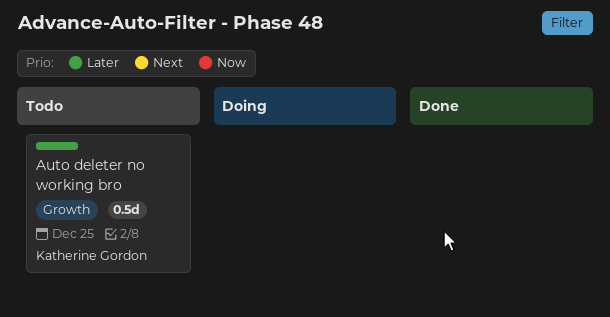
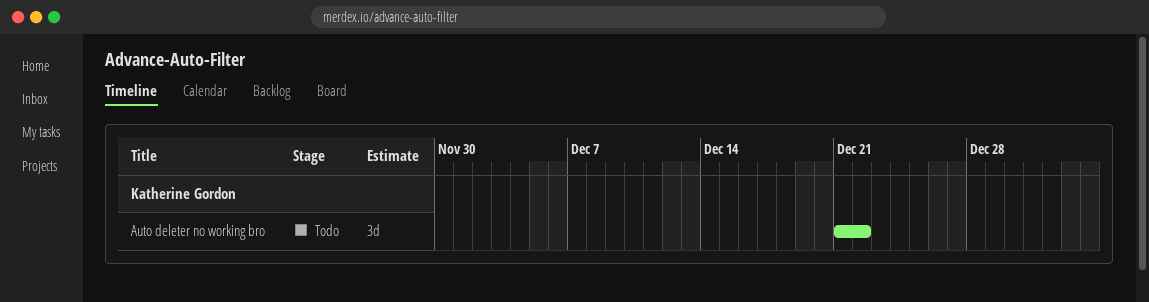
Auto deleter no working bro, estimate: 0.5d -> 3d
Auto deleter no working bro, due: Dec 25 -> Dec 22

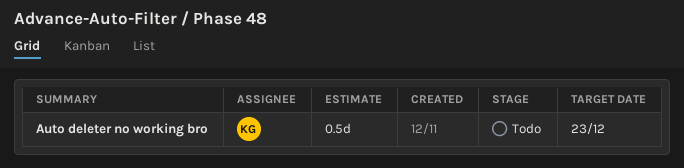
Auto deleter no working bro, estimate: 3d -> 0.5d
Auto deleter no working bro, due: Dec 22 -> Dec 23

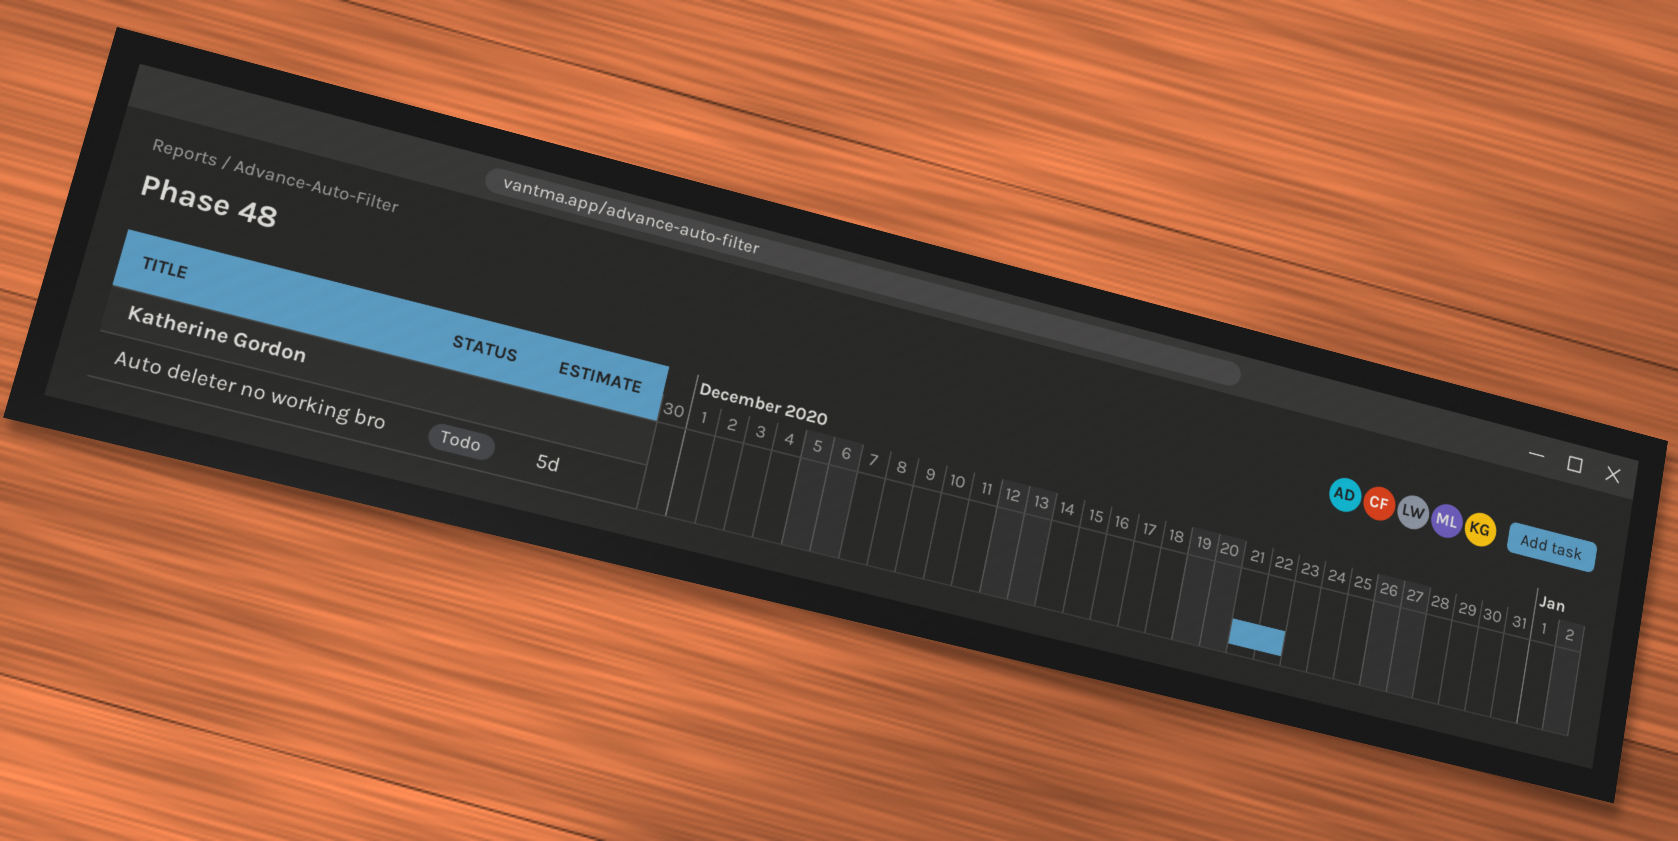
Auto deleter no working bro, estimate: 0.5d -> 5d
Auto deleter no working bro, due: Dec 23 -> Dec 22

